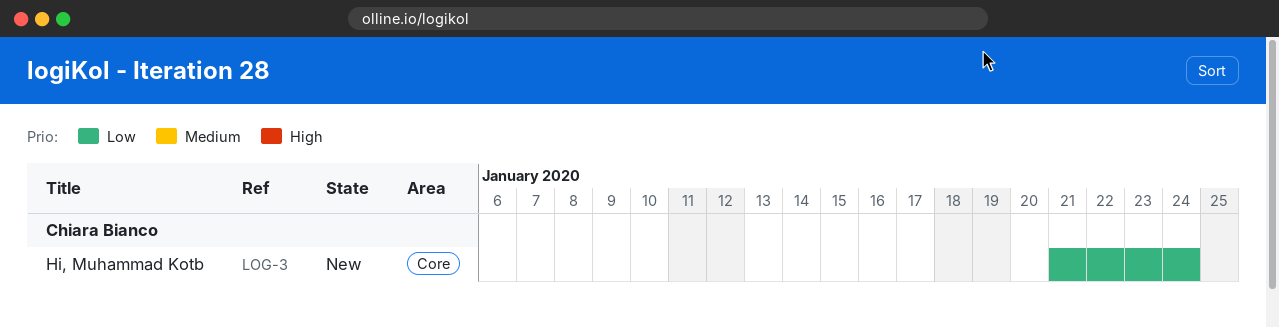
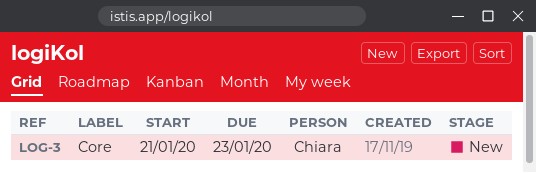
LOG-3, due: Jan 24 -> Jan 23

